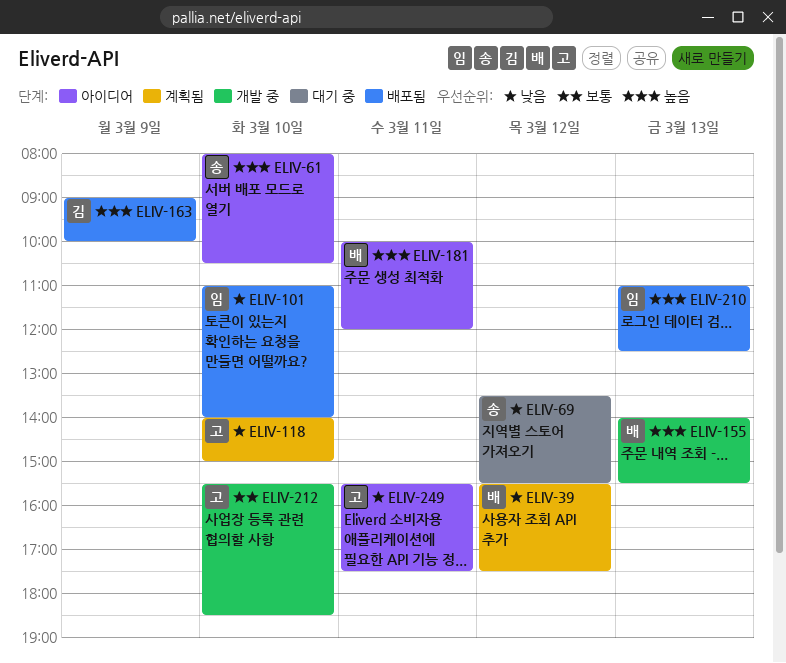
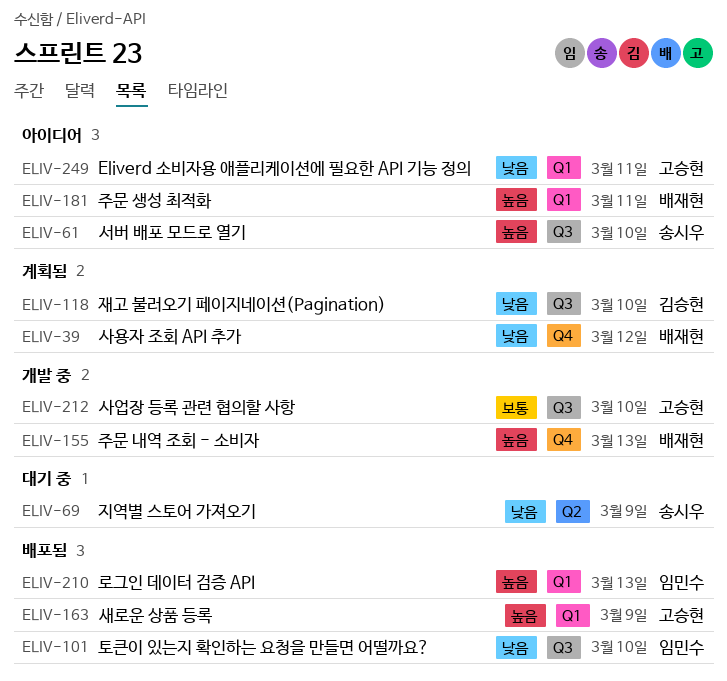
ELIV-69, day: Mar 12 -> Mar 9
ELIV-118, owner: 고승현 -> 김승현
ELIV-163, owner: 김승현 -> 고승현

